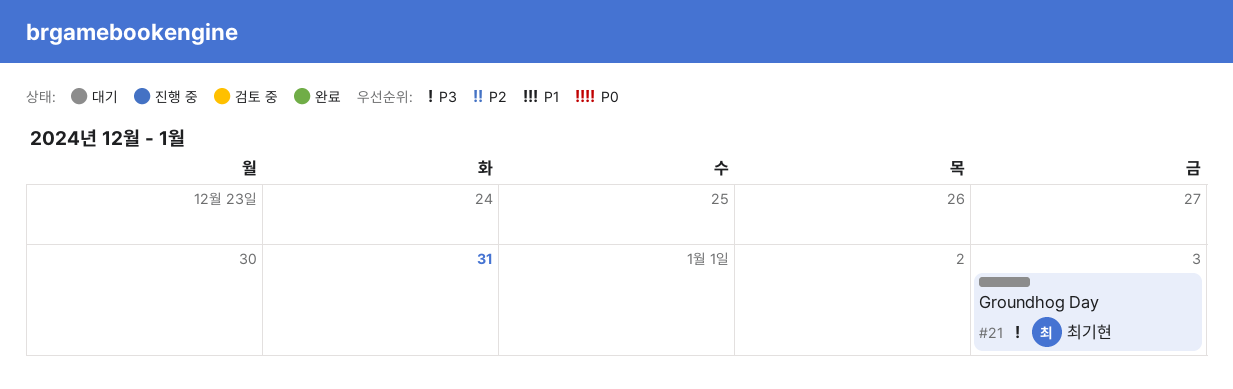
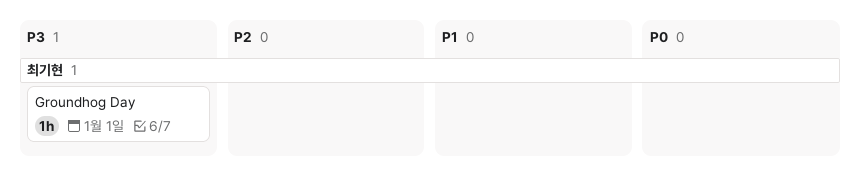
Groundhog Day, due: Jan 3 -> Jan 1

